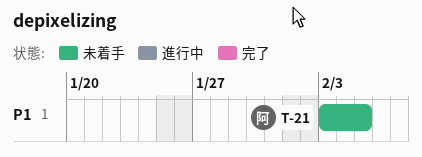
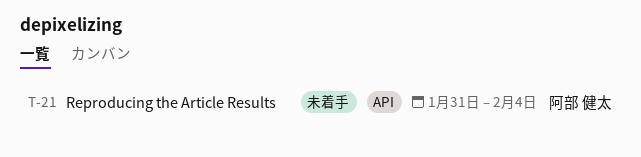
T-21, start: Feb 3 -> Jan 31
T-21, due: Feb 5 -> Feb 4

